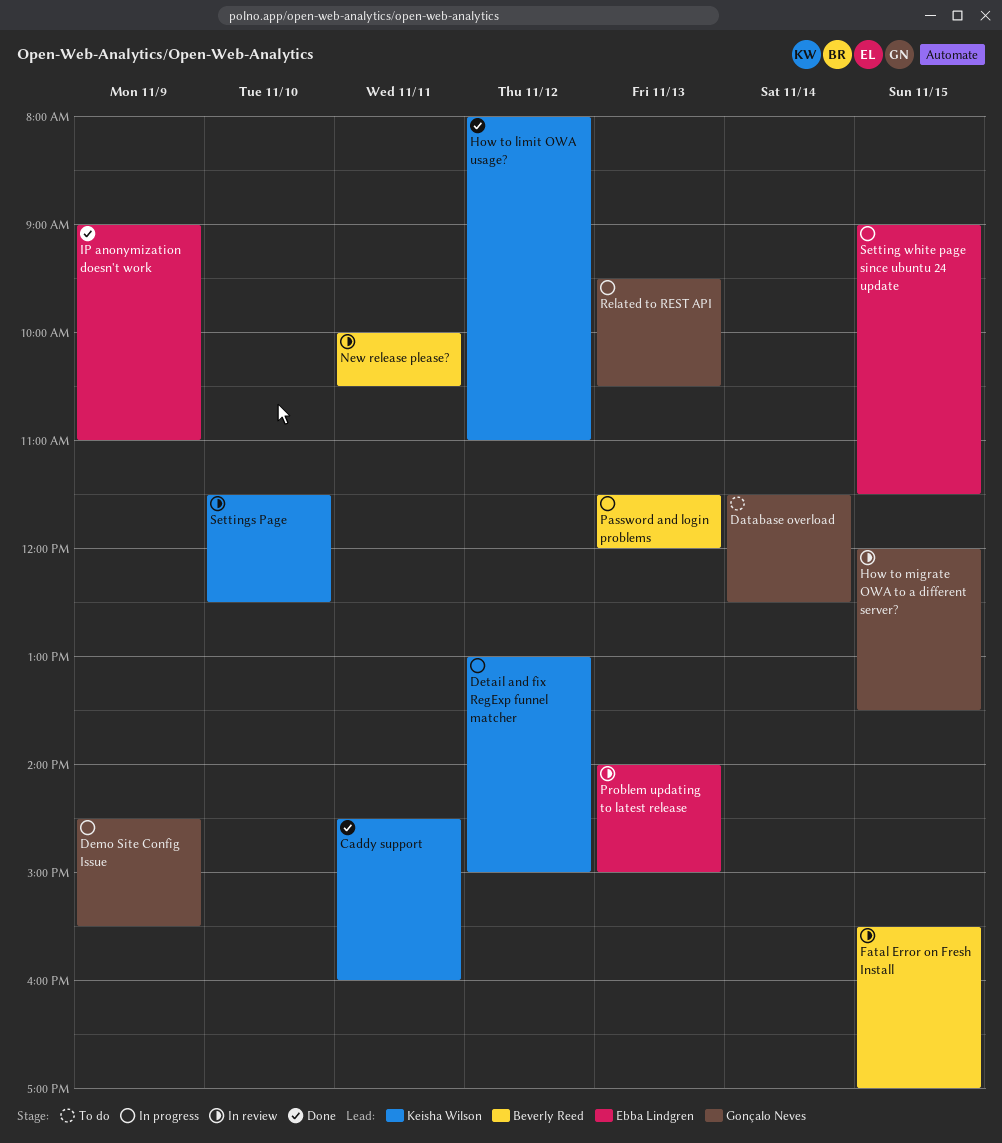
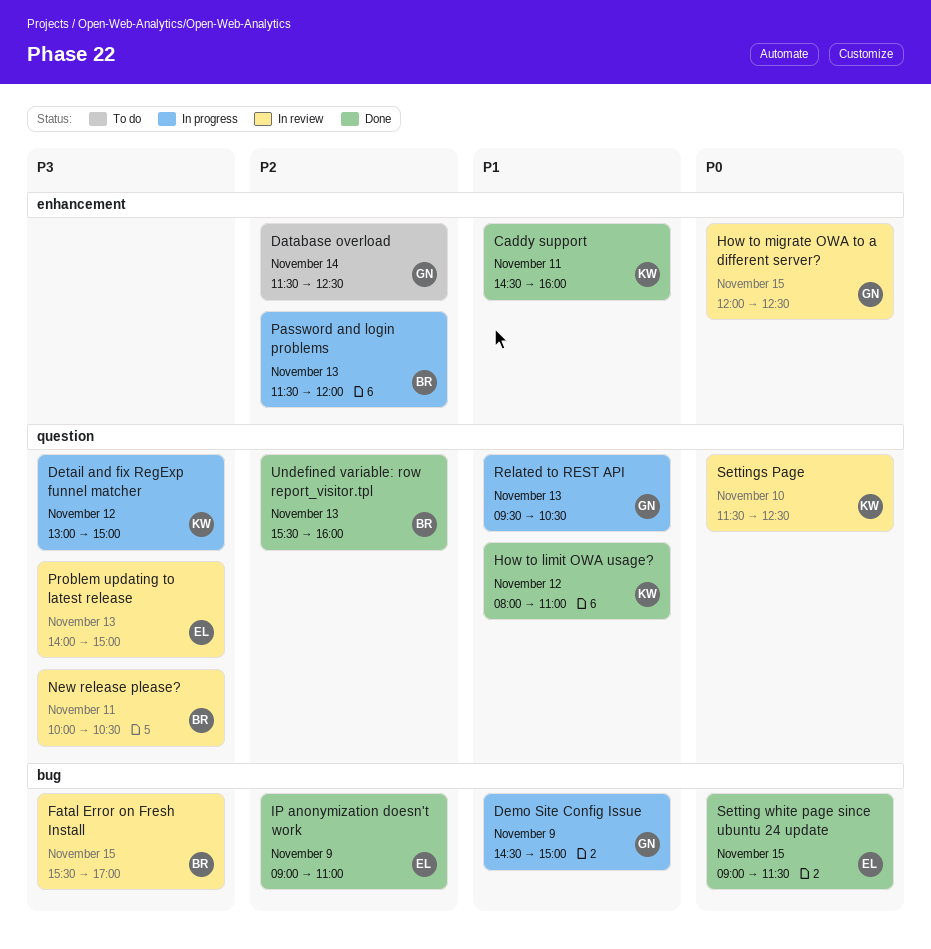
Demo Site Config Issue, ends: 15:30 -> 15:00
How to migrate OWA to a different server?, ends: 13:30 -> 12:30
Setting white page since ubuntu 24 update, status: In progress -> Done
Undefined variable: row report_visitor.tpl: none -> present

